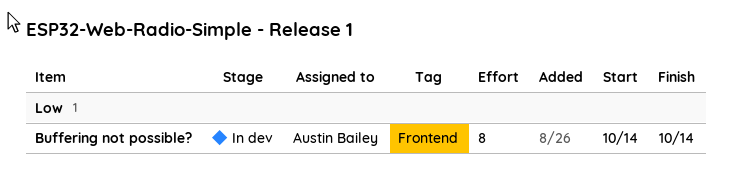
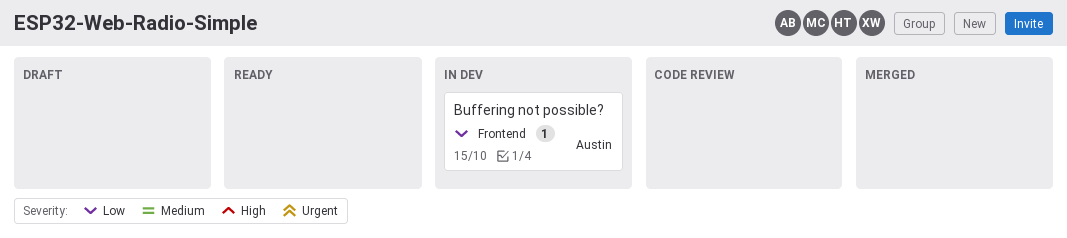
Buffering not possible?, estimate: 8 -> 1
Buffering not possible?, due: Oct 14 -> Oct 15

